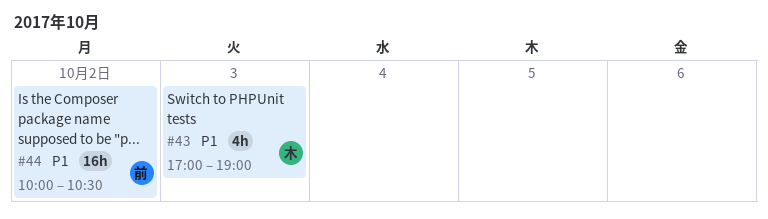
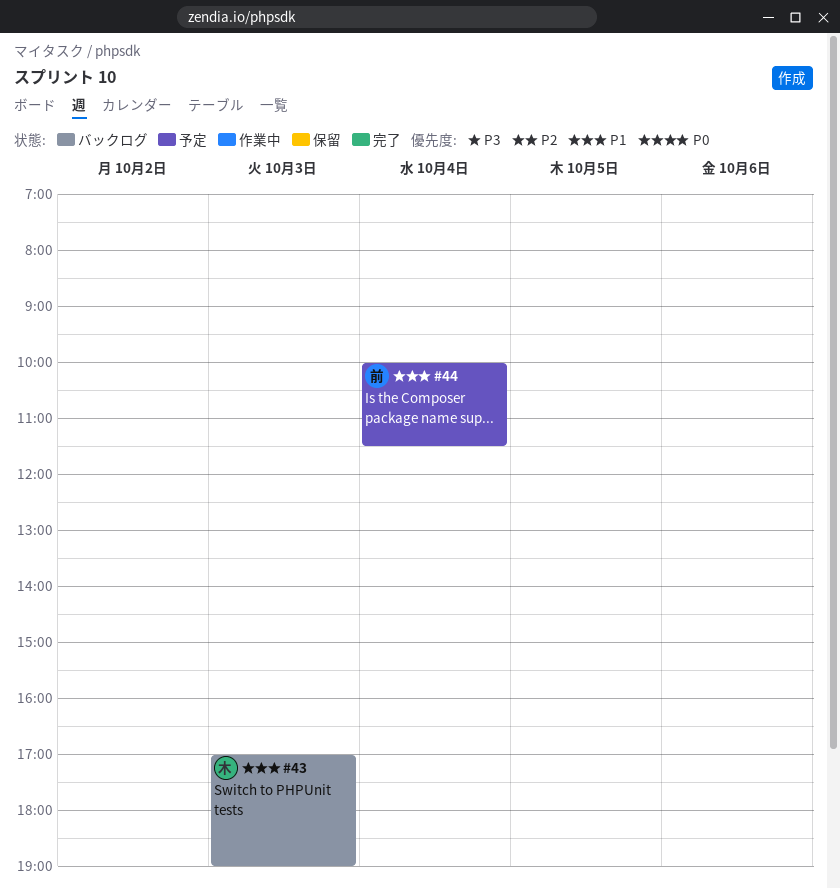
#44, day: Oct 2 -> Oct 4
#44, ends: 10:30 -> 11:30

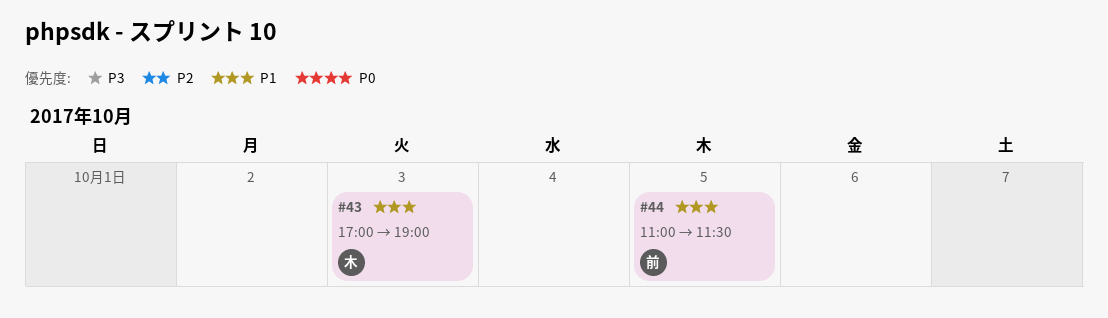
#44, day: Oct 4 -> Oct 5
#44, begins: 10:00 -> 11:00

